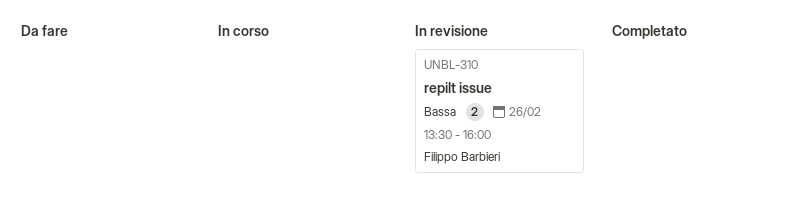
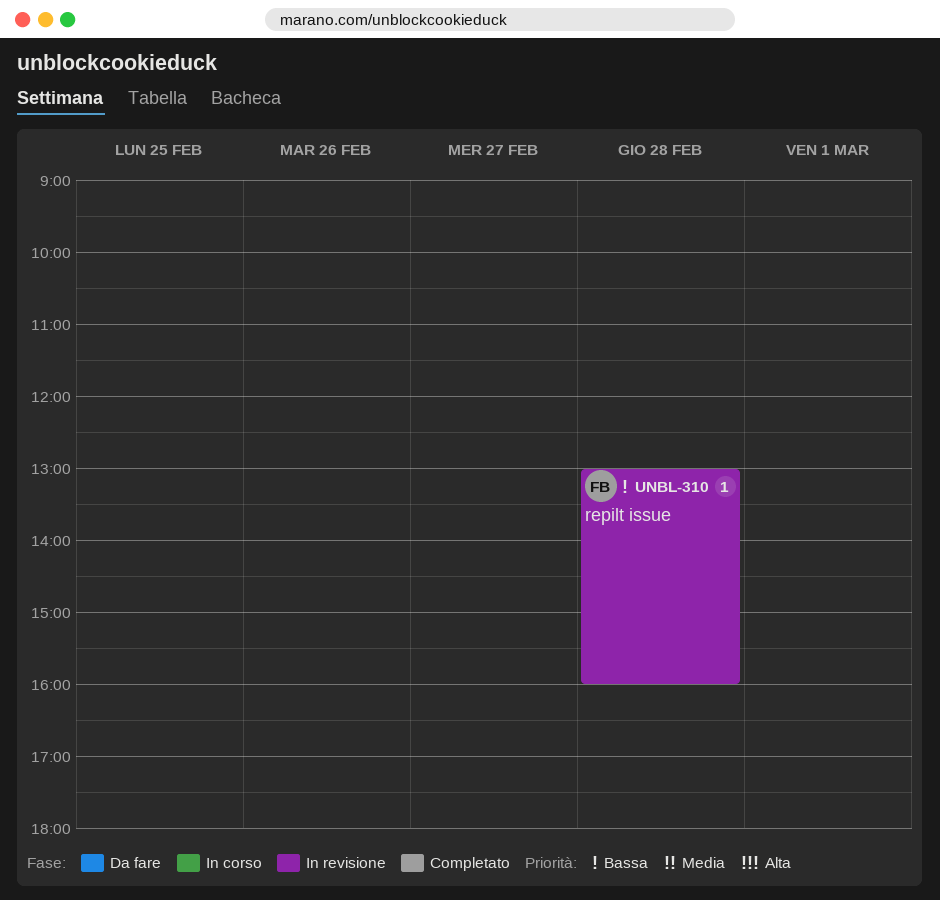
UNBL-310, estimate: 2 -> 1
UNBL-310, day: Feb 26 -> Feb 28
UNBL-310, begins: 13:30 -> 13:00

